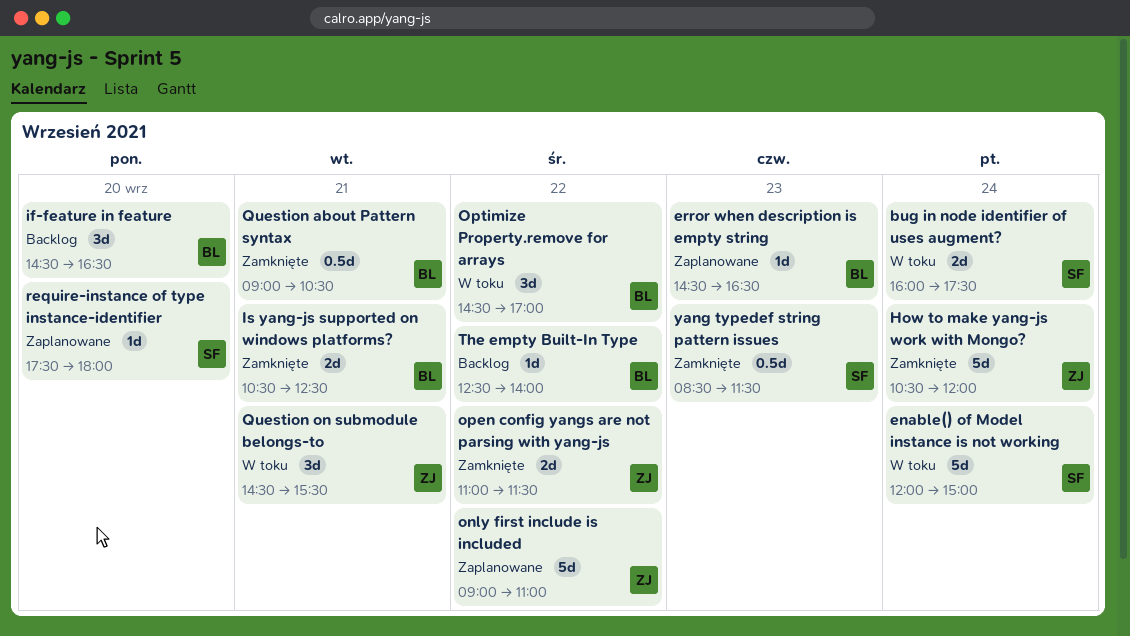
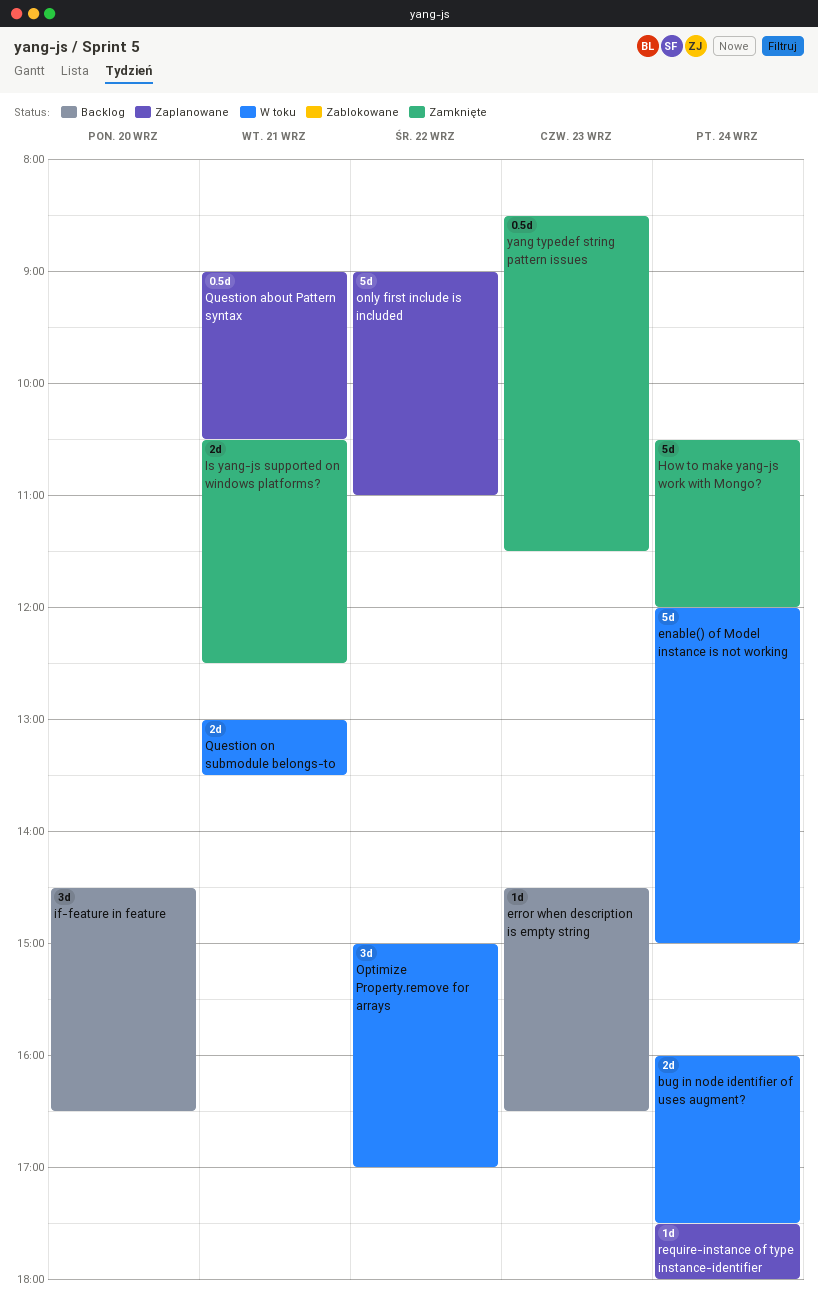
error when description is empty string, status: Zaplanowane -> Backlog
open config yangs are not parsing with yang-js: present -> none
Optimize Property.remove for arrays, begins: 14:30 -> 15:00
Question about Pattern syntax, status: Zamknięte -> Zaplanowane
Question on submodule belongs-to, estimate: 3d -> 2d
Question on submodule belongs-to, begins: 14:30 -> 13:00
Question on submodule belongs-to, ends: 15:30 -> 13:30
require-instance of type instance-identifier, day: Sep 20 -> Sep 24
The empty Built-In Type: present -> none

